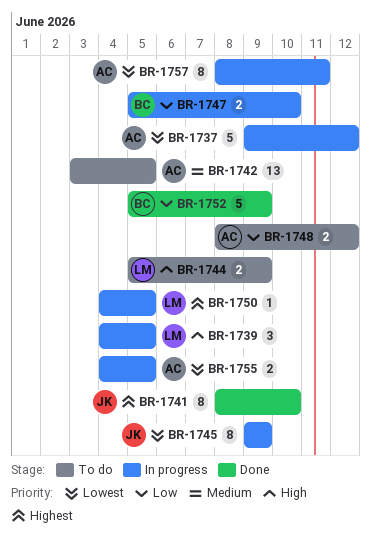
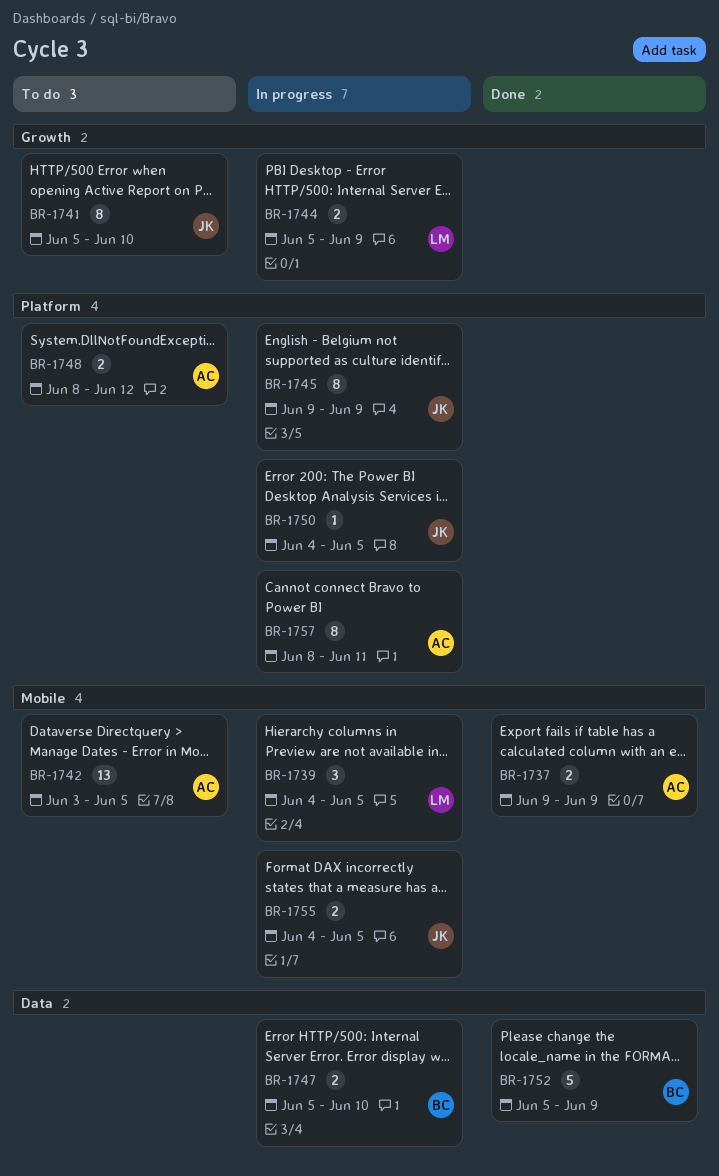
BR-1737, status: In progress -> Done
BR-1737, estimate: 5 -> 2
BR-1737, due: Jun 12 -> Jun 9
BR-1741, status: Done -> To do
BR-1741, start: Jun 8 -> Jun 5
BR-1744, status: To do -> In progress
BR-1750, owner: LM -> JK
BR-1755, owner: AC -> JK

